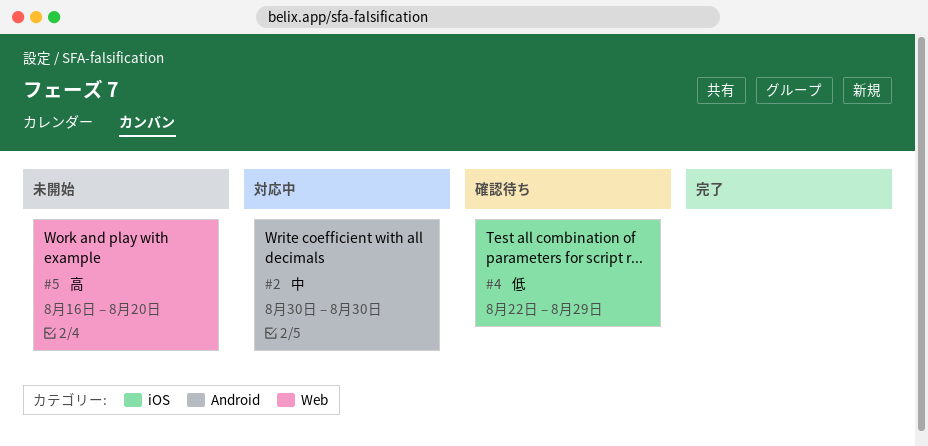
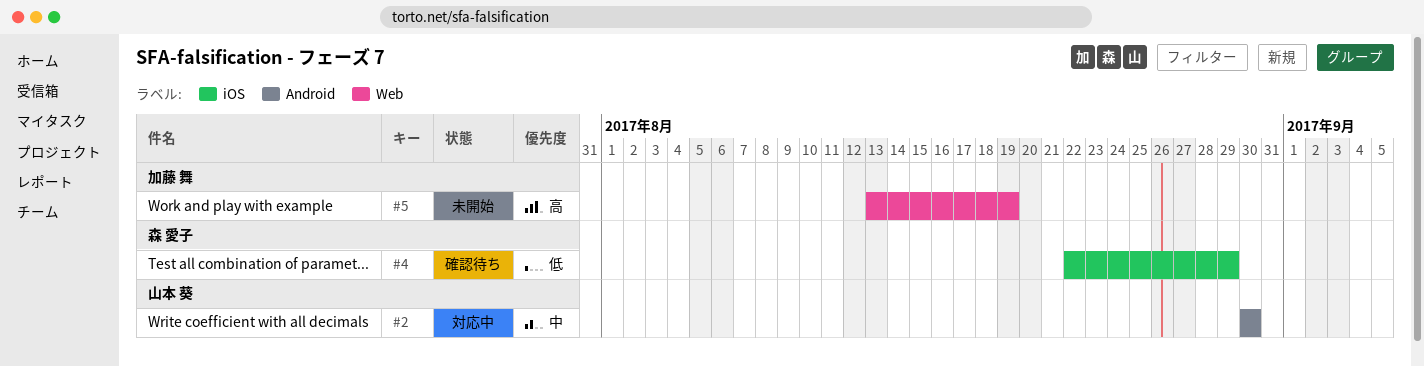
#5, start: Aug 16 -> Aug 13
#5, due: Aug 20 -> Aug 19

